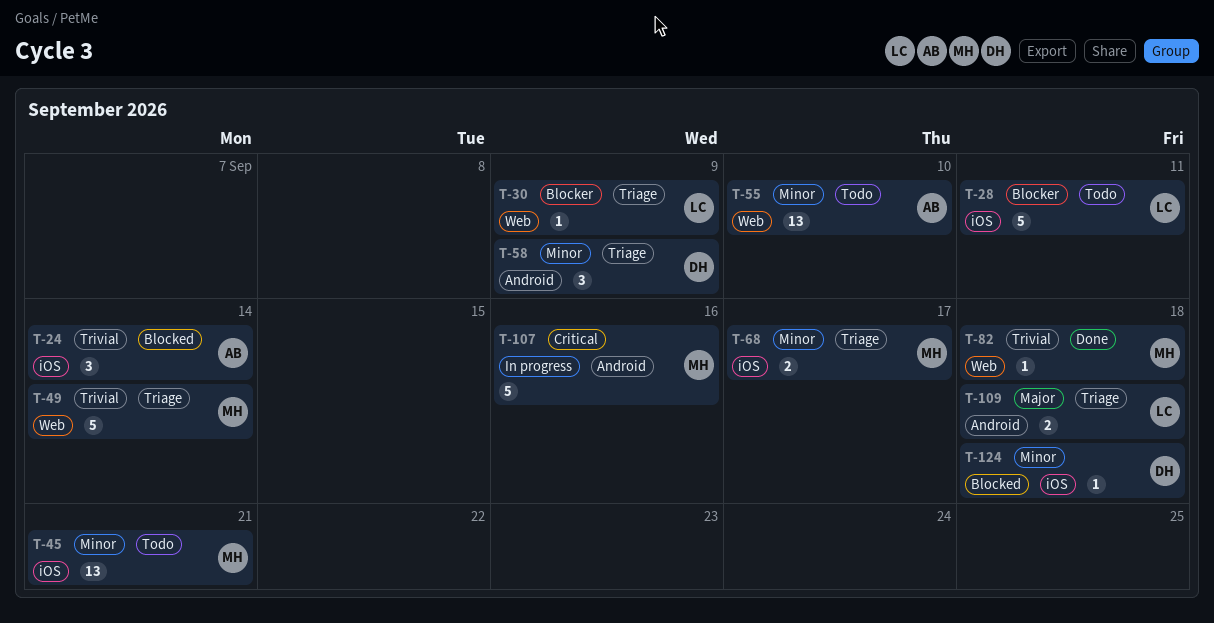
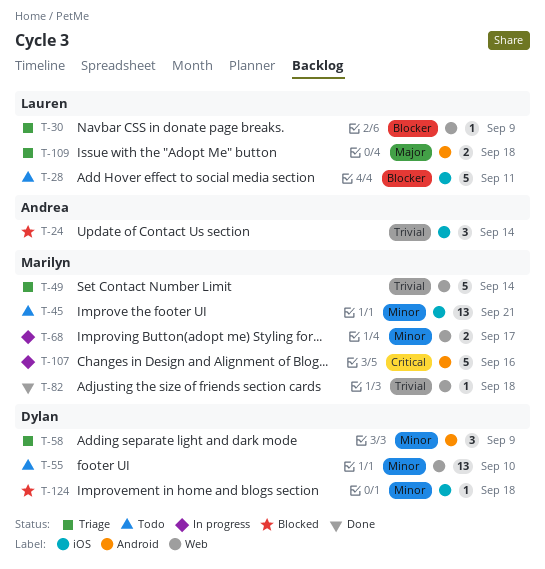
T-55, owner: Andrea -> Dylan
T-68, status: Triage -> In progress
T-68, label: iOS -> Web

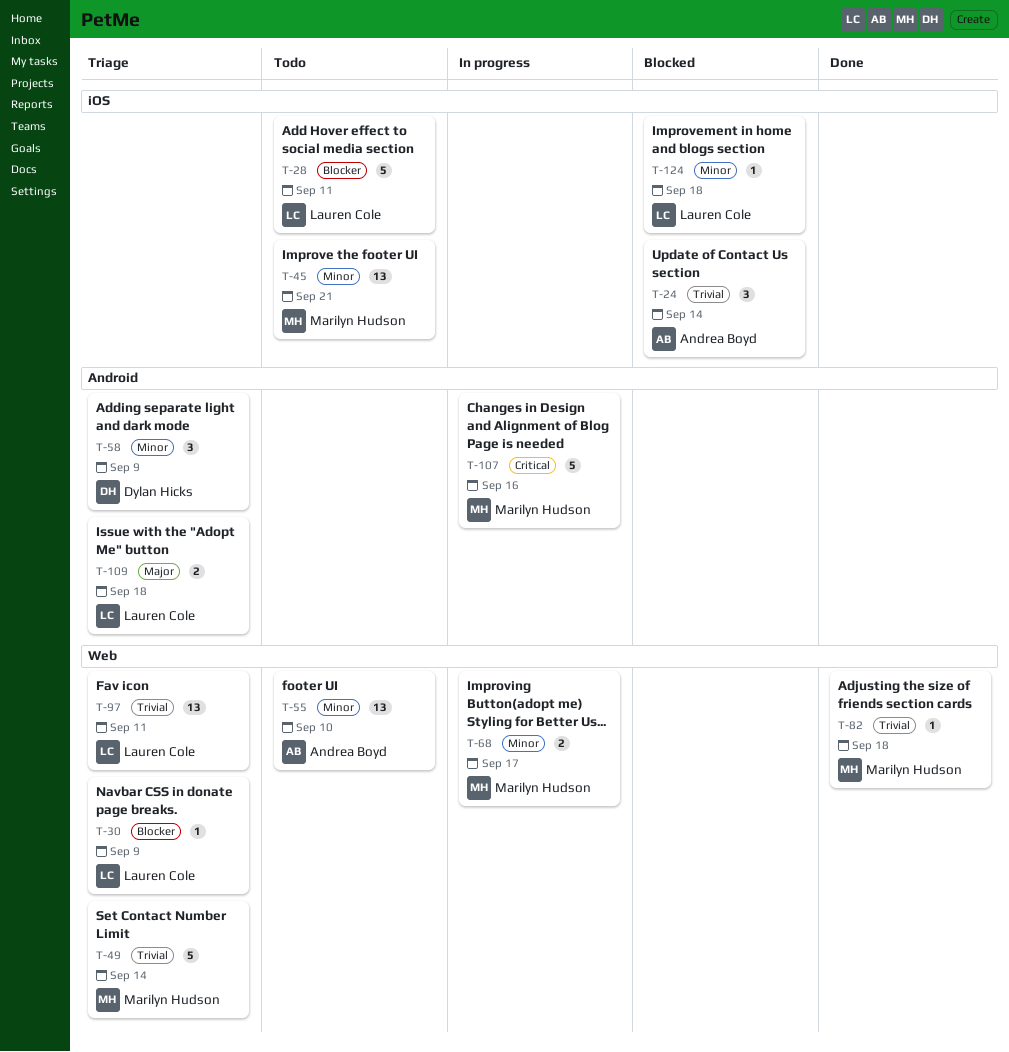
T-55, owner: Dylan Hicks -> Andrea Boyd
T-97: none -> present
T-124, owner: Dylan Hicks -> Lauren Cole

